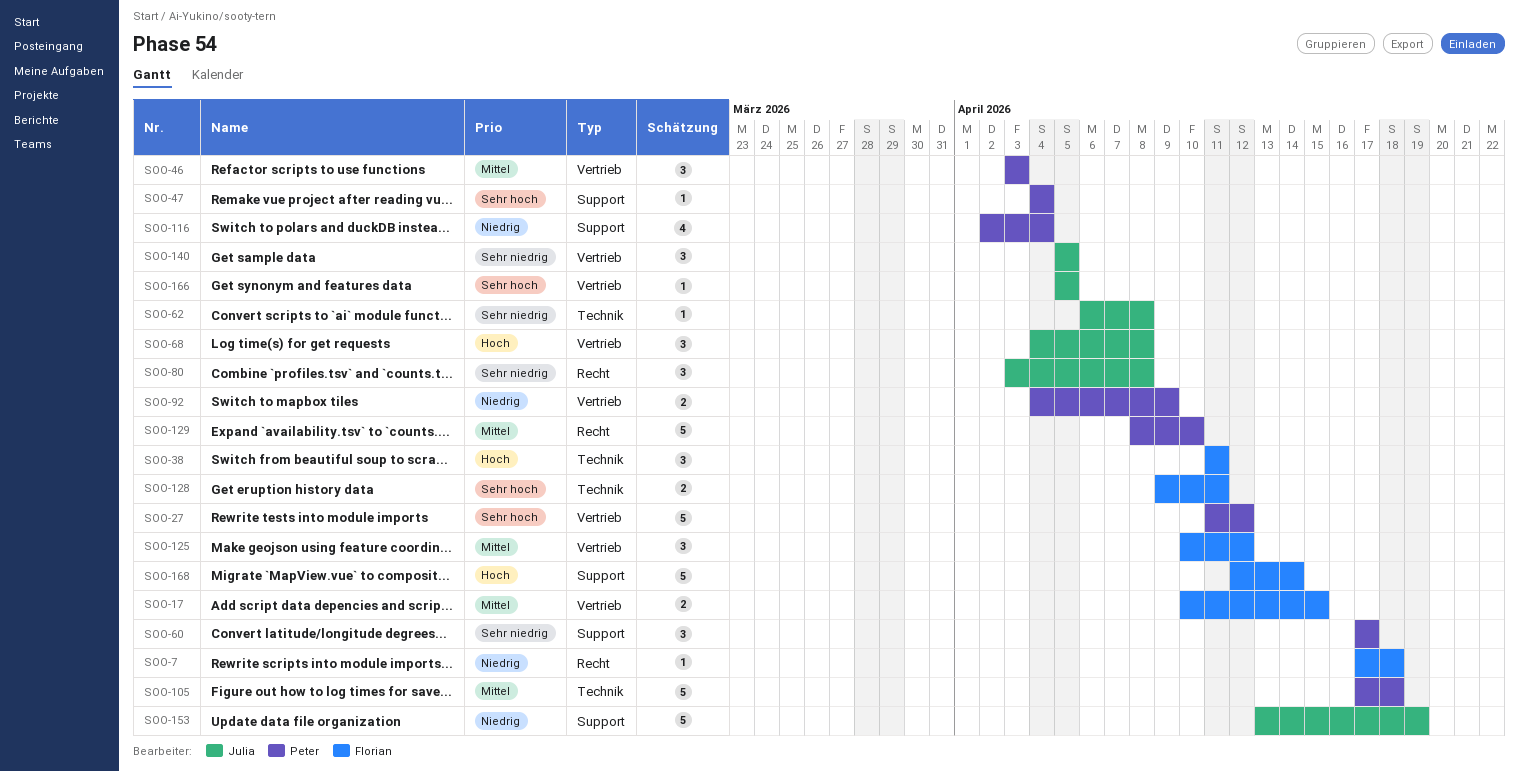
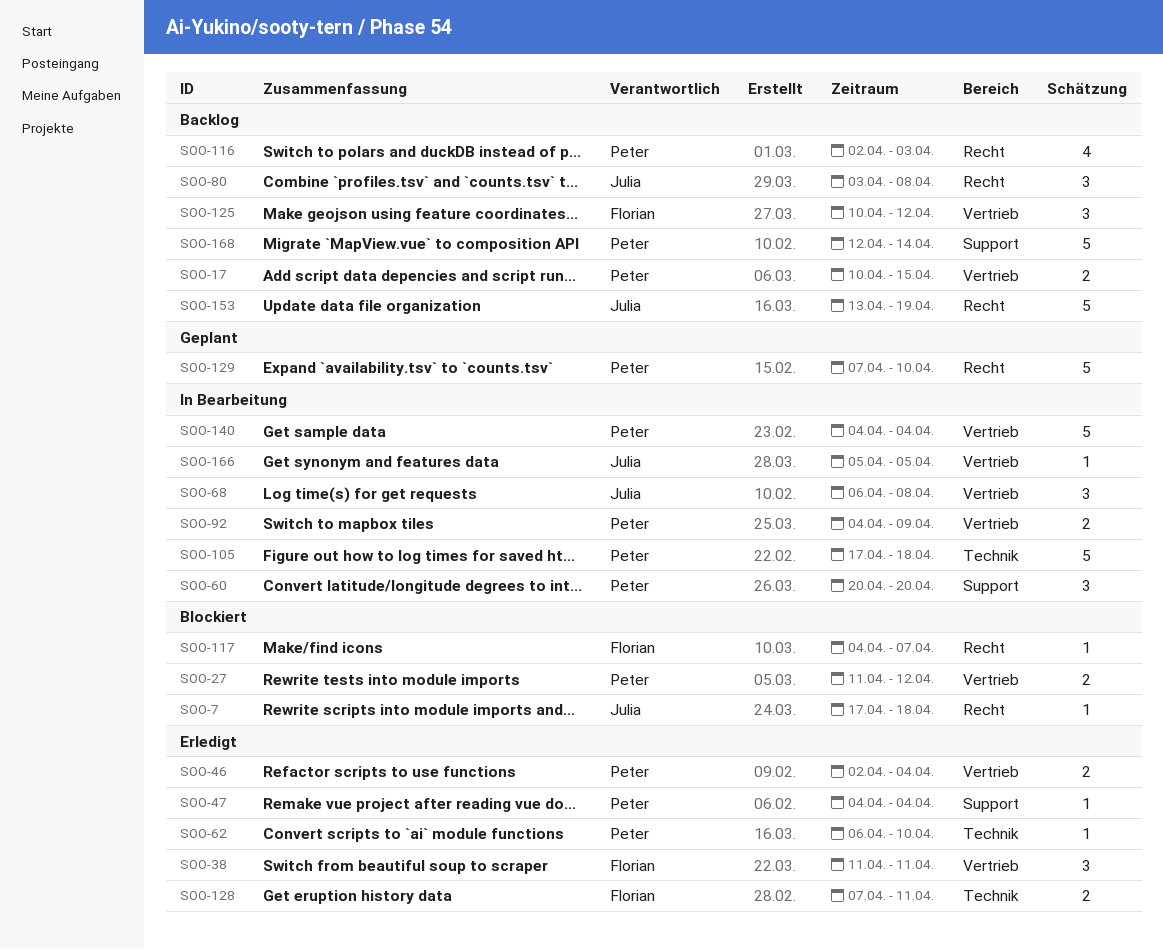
SOO-7, owner: Florian -> Julia
SOO-17, owner: Florian -> Peter
SOO-27, estimate: 5 -> 2
SOO-38, label: Technik -> Vertrieb
SOO-46, estimate: 3 -> 2
SOO-46, start: Apr 3 -> Apr 2
SOO-46, due: Apr 3 -> Apr 4
SOO-60, start: Apr 17 -> Apr 20
SOO-60, due: Apr 17 -> Apr 20
SOO-62, owner: Julia -> Peter
SOO-62, due: Apr 8 -> Apr 10
SOO-68, start: Apr 4 -> Apr 6
SOO-116, label: Support -> Recht
SOO-116, due: Apr 4 -> Apr 3
SOO-117: none -> present
SOO-128, start: Apr 9 -> Apr 7
SOO-129, start: Apr 8 -> Apr 7
SOO-140, owner: Julia -> Peter
SOO-140, estimate: 3 -> 5
SOO-140, start: Apr 5 -> Apr 4
SOO-140, due: Apr 5 -> Apr 4
SOO-153, label: Support -> Recht
SOO-168, owner: Florian -> Peter

